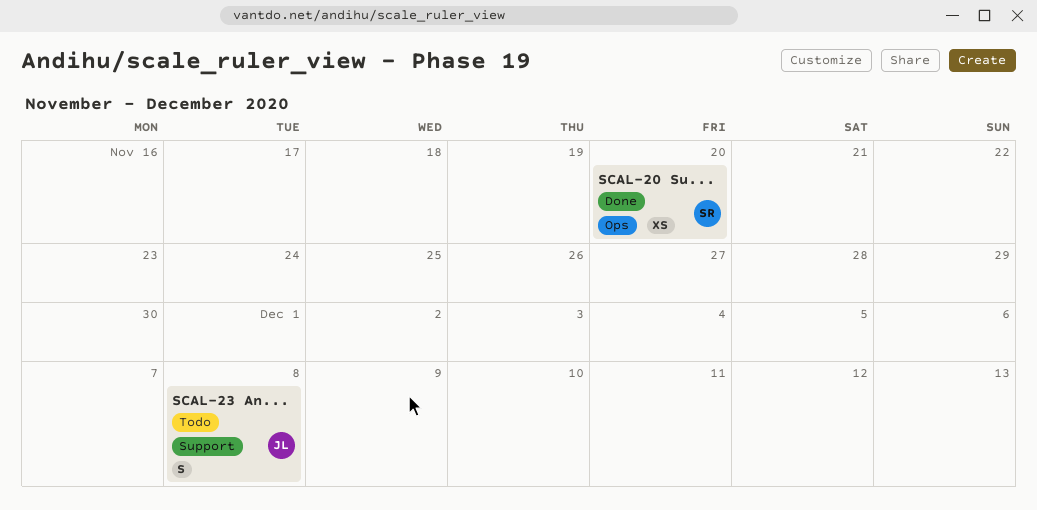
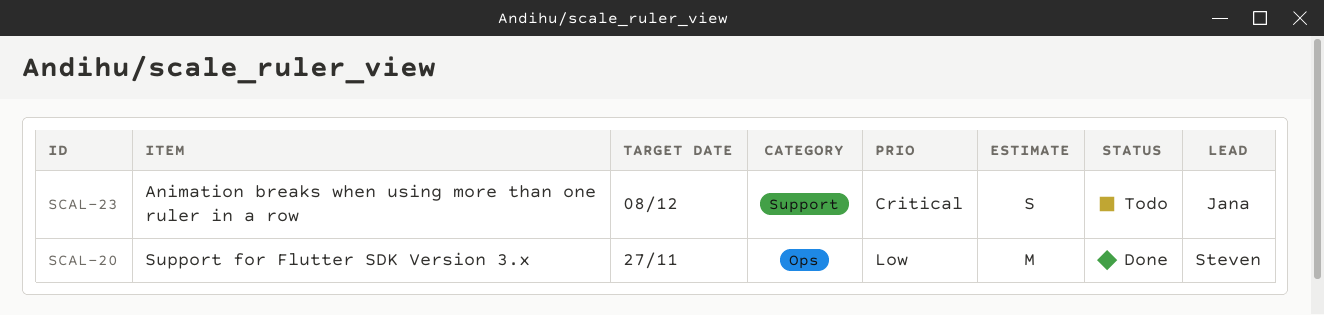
SCAL-20, estimate: XS -> M
SCAL-20, due: Nov 20 -> Nov 27

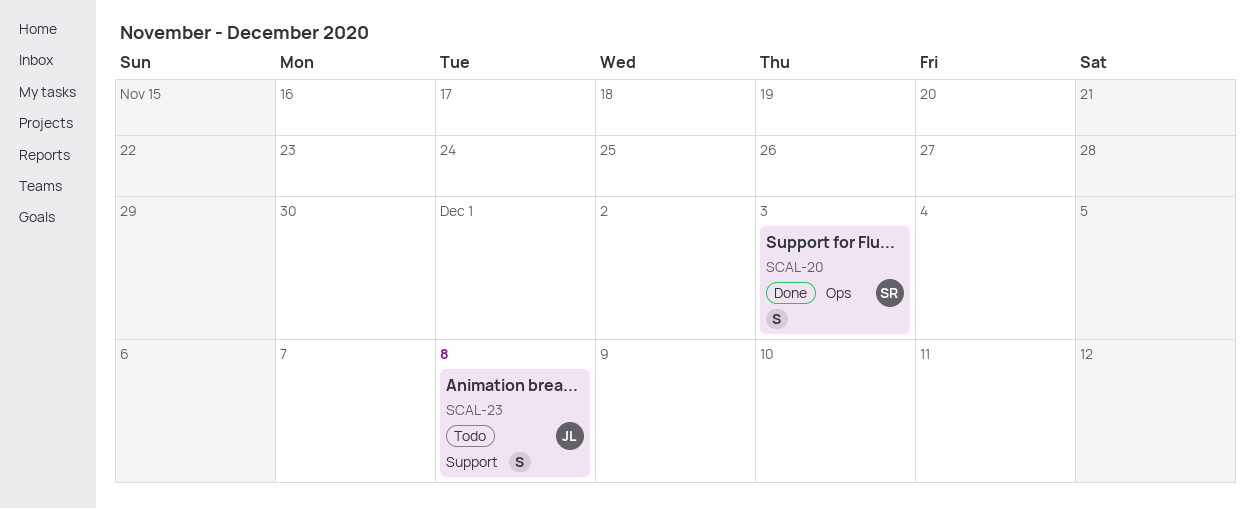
SCAL-20, estimate: M -> S
SCAL-20, due: Nov 27 -> Dec 3

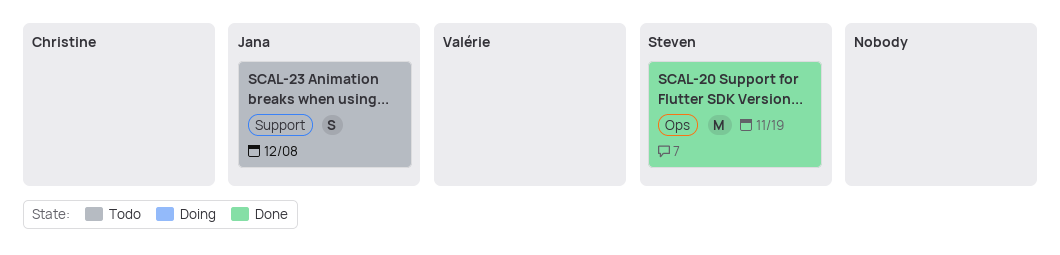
SCAL-20, estimate: S -> M
SCAL-20, due: Dec 3 -> Nov 19

